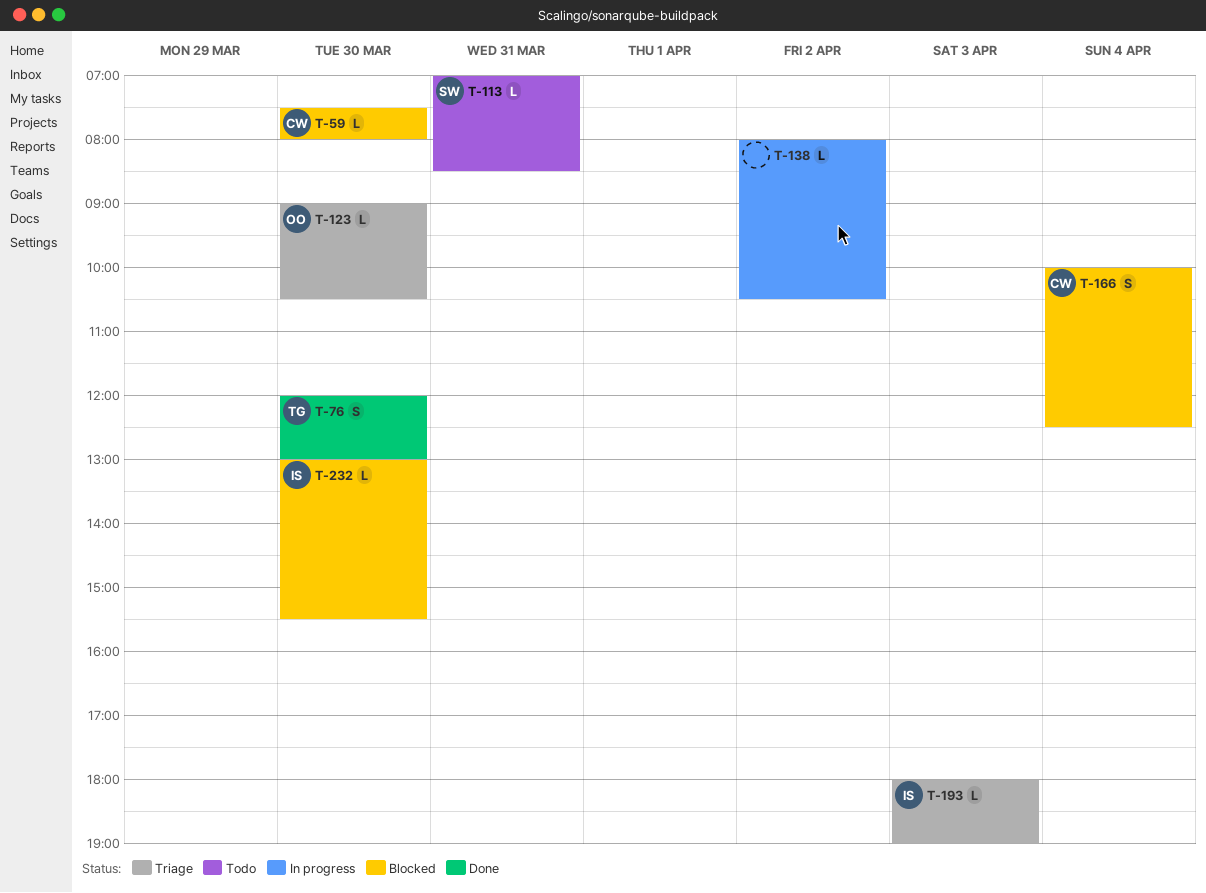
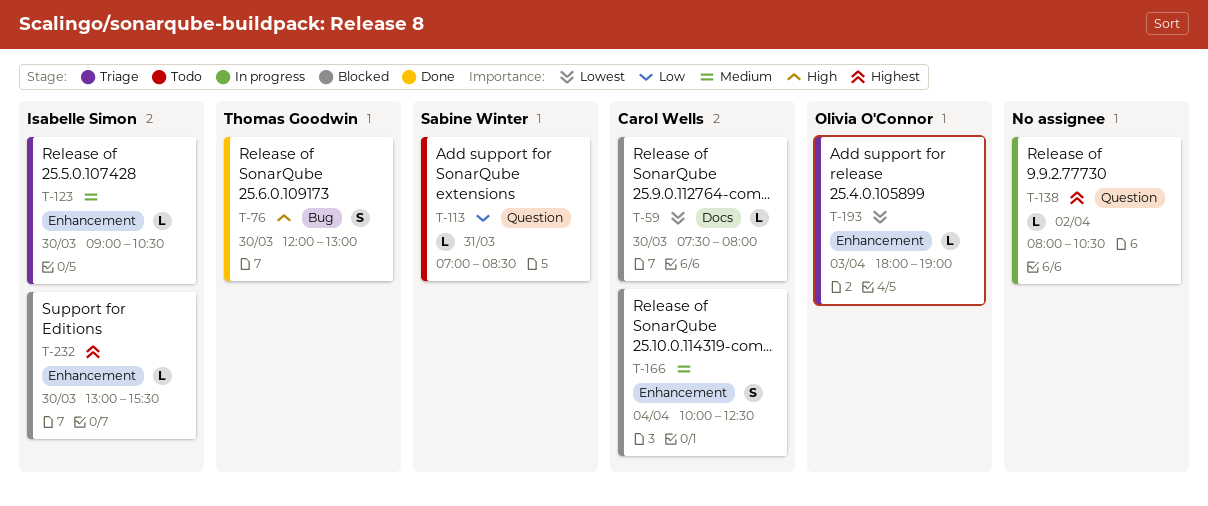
T-123, owner: Olivia O'Connor -> Isabelle Simon
T-193, owner: Isabelle Simon -> Olivia O'Connor

